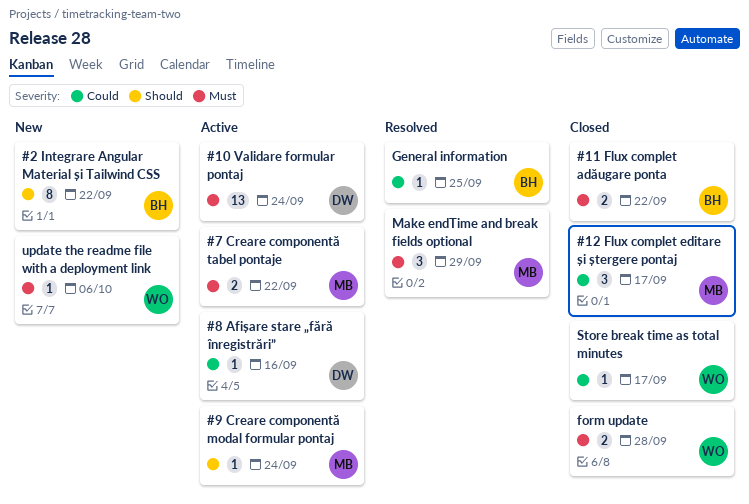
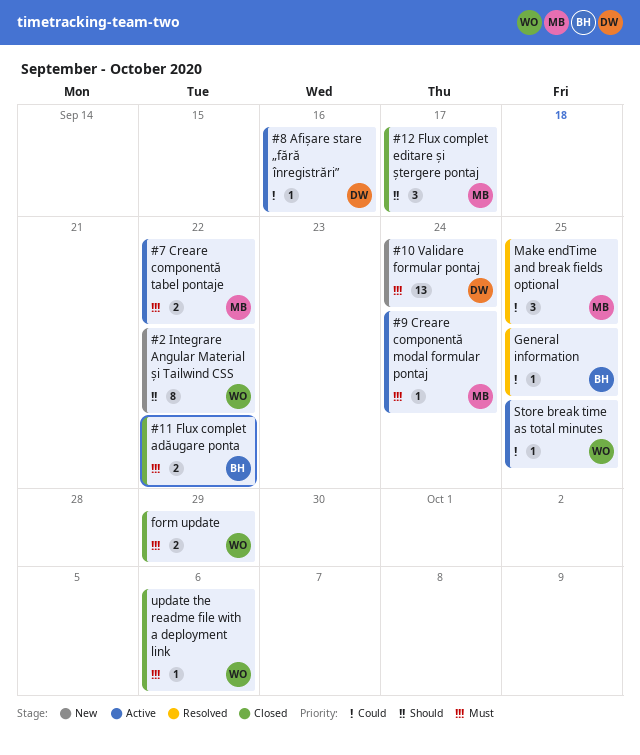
#10 Validare formular pontaj, status: Active -> New
#12 Flux complet editare și ștergere pontaj, priority: Could -> Should
#2 Integrare Angular Material și Tailwind CSS, owner: BH -> WO
#9 Creare componentă modal formular pontaj, priority: Should -> Must
form update, due: Sep 28 -> Sep 29
Make endTime and break fields optional, priority: Must -> Could
Make endTime and break fields optional, due: Sep 29 -> Sep 25
Store break time as total minutes, status: Closed -> Active
Store break time as total minutes, due: Sep 17 -> Sep 25
update the readme file with a deployment link, status: New -> Closed

